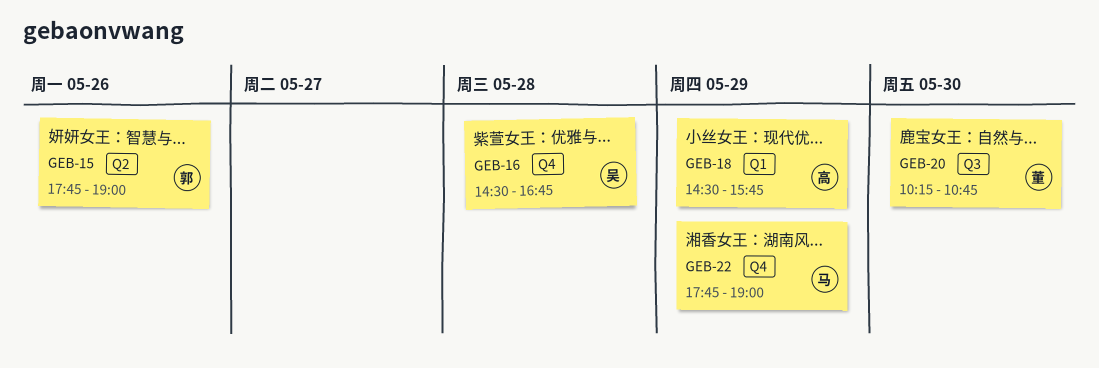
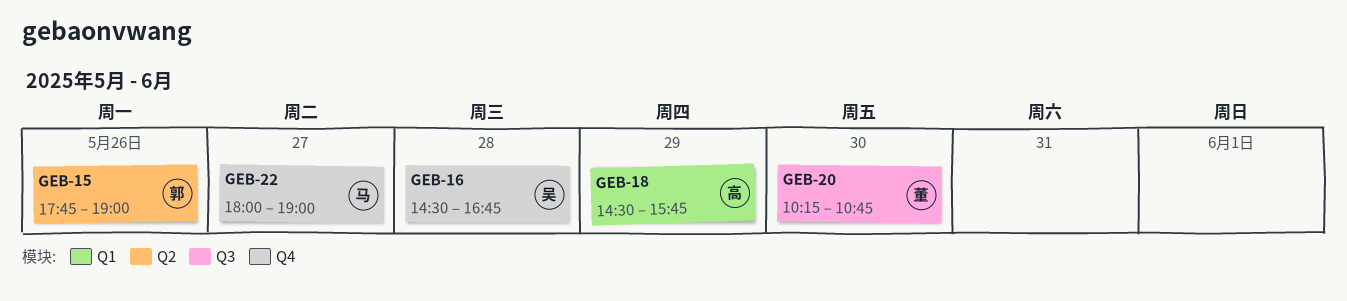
GEB-22, day: May 29 -> May 27
GEB-22, begins: 17:45 -> 18:00

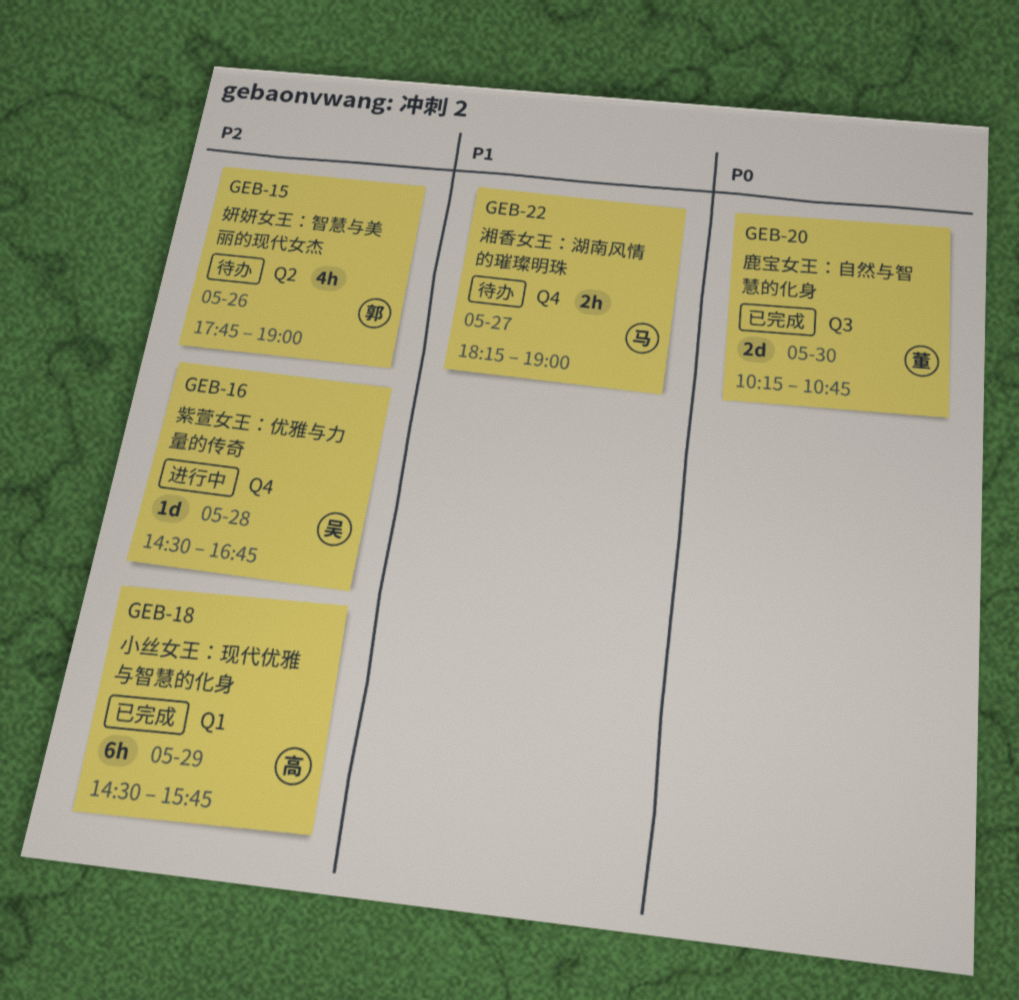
GEB-22, begins: 18:00 -> 18:15

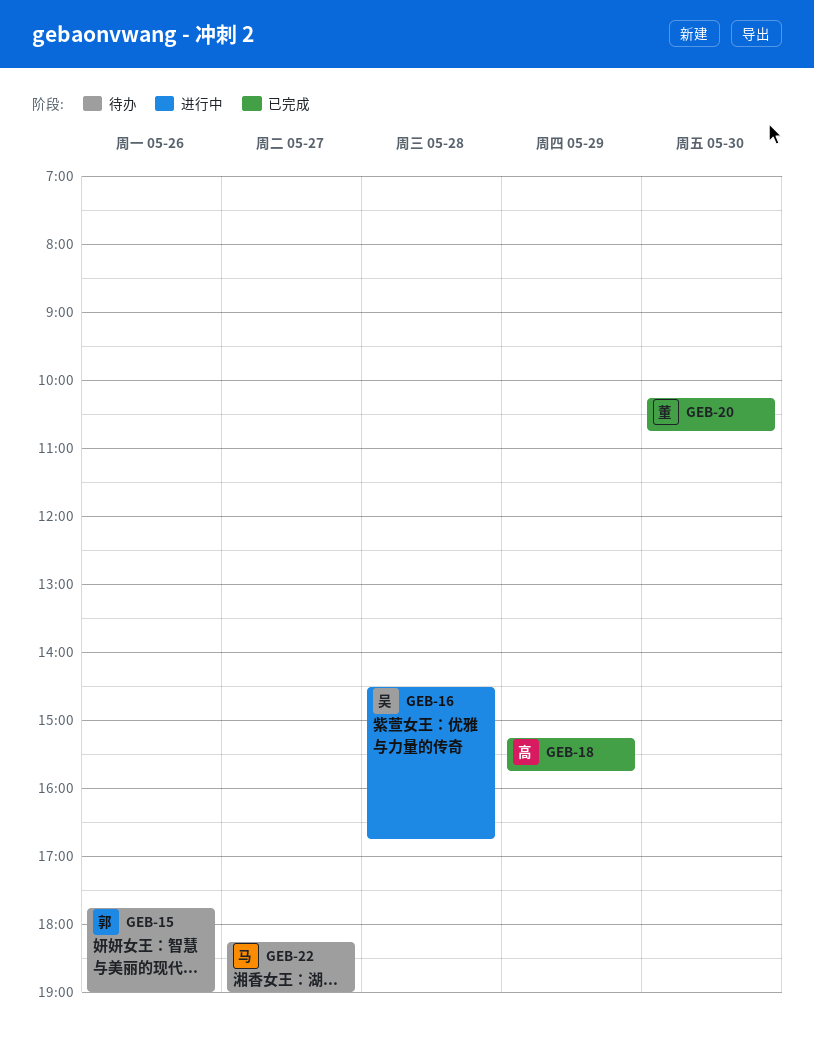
GEB-18, begins: 14:30 -> 15:15

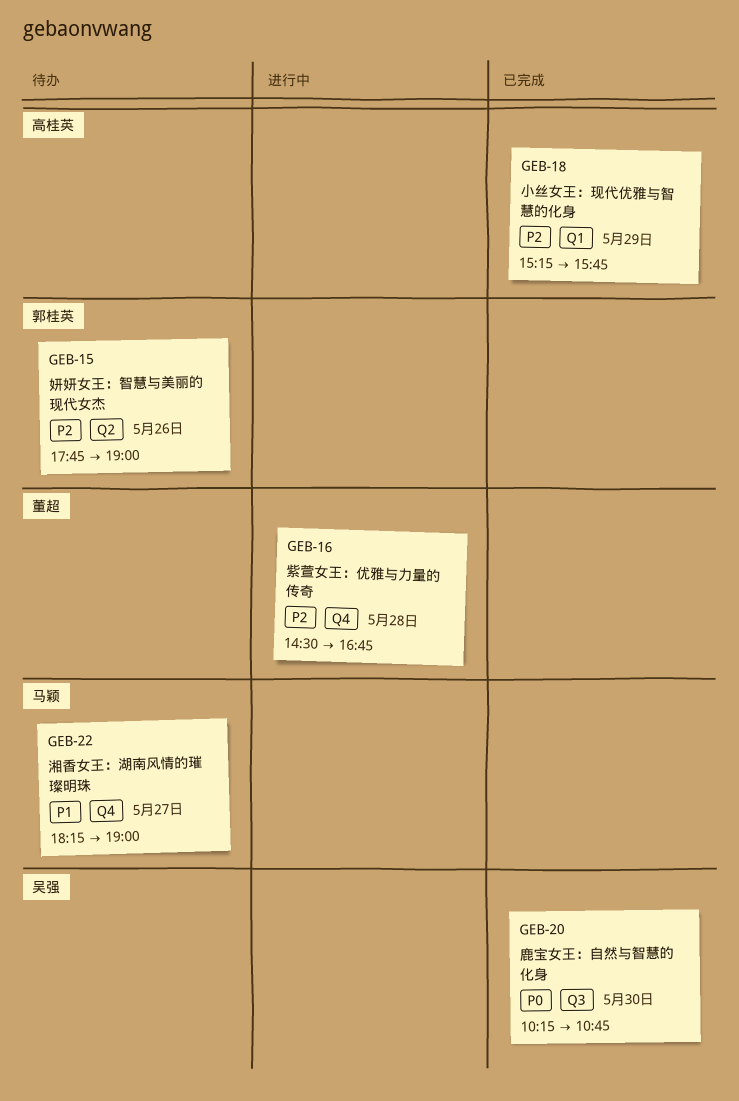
GEB-16, owner: 吴强 -> 董超
GEB-20, owner: 董超 -> 吴强

